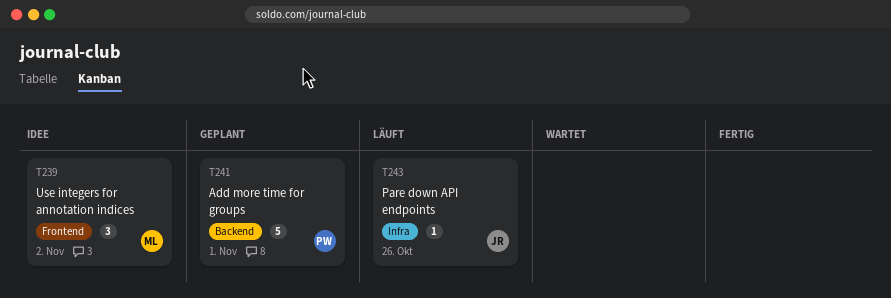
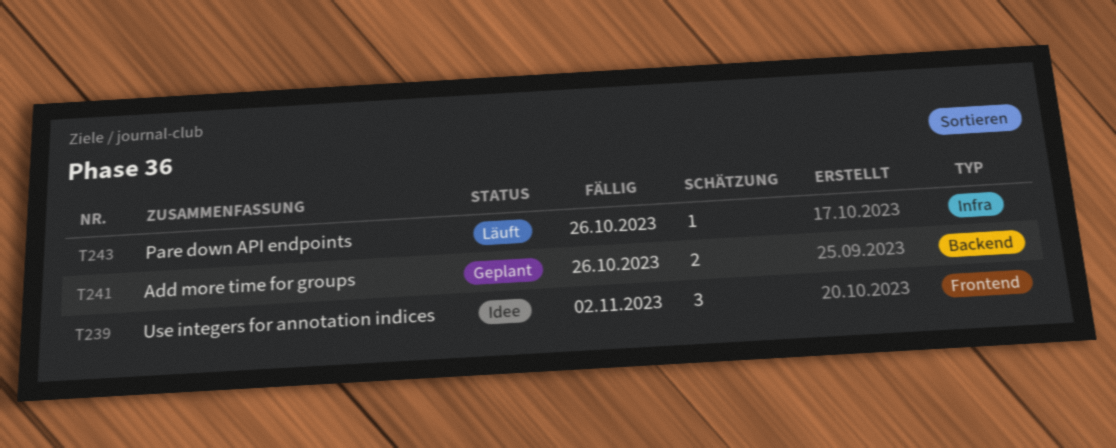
T241, estimate: 5 -> 2
T241, due: Nov 1 -> Oct 26

